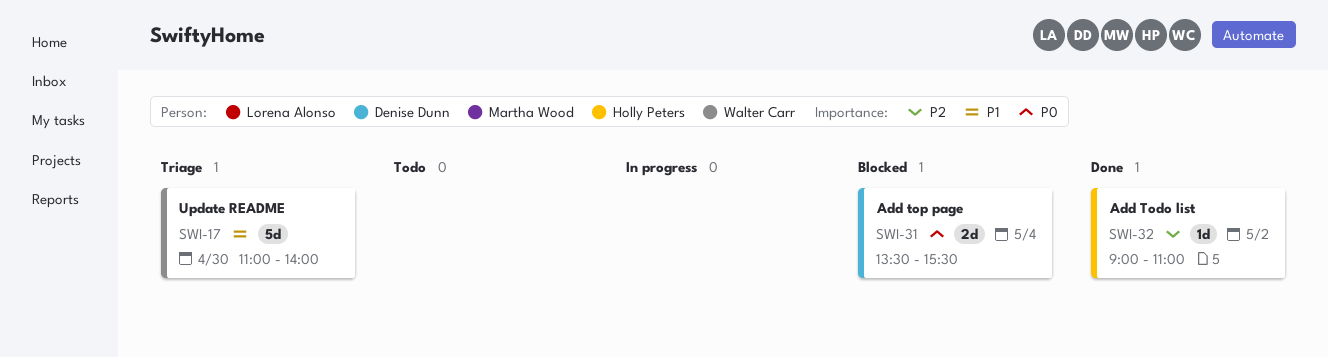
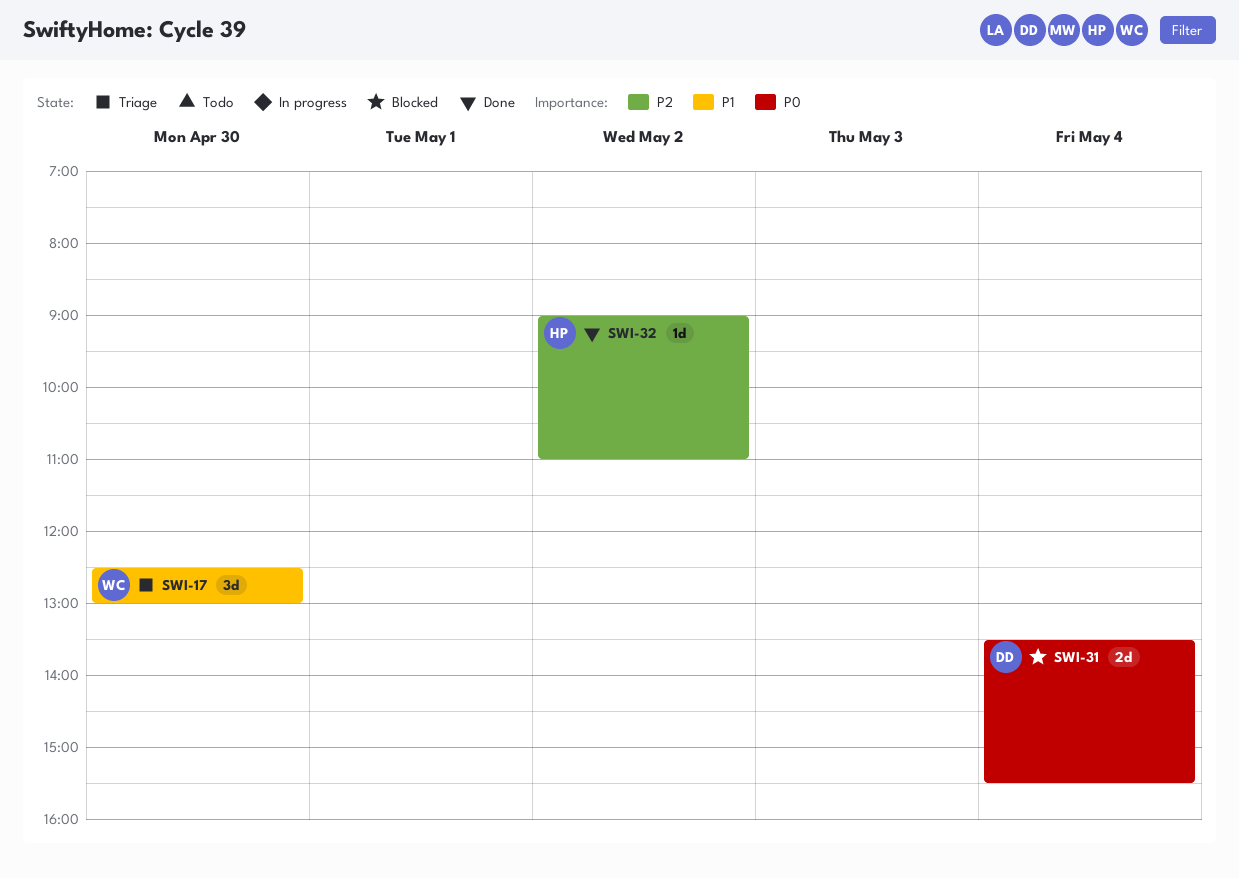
SWI-17, estimate: 5d -> 3d
SWI-17, begins: 11:00 -> 12:30
SWI-17, ends: 14:00 -> 13:00

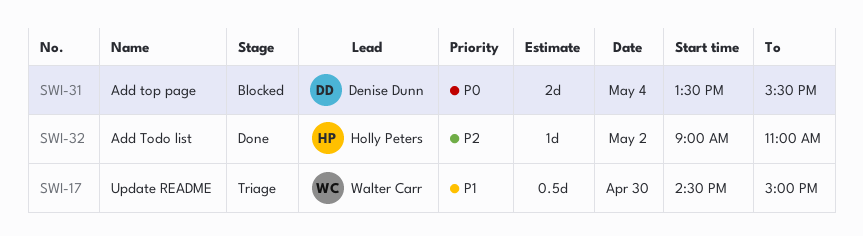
SWI-17, estimate: 3d -> 0.5d
SWI-17, begins: 12:30 -> 14:30
SWI-17, ends: 13:00 -> 15:00

